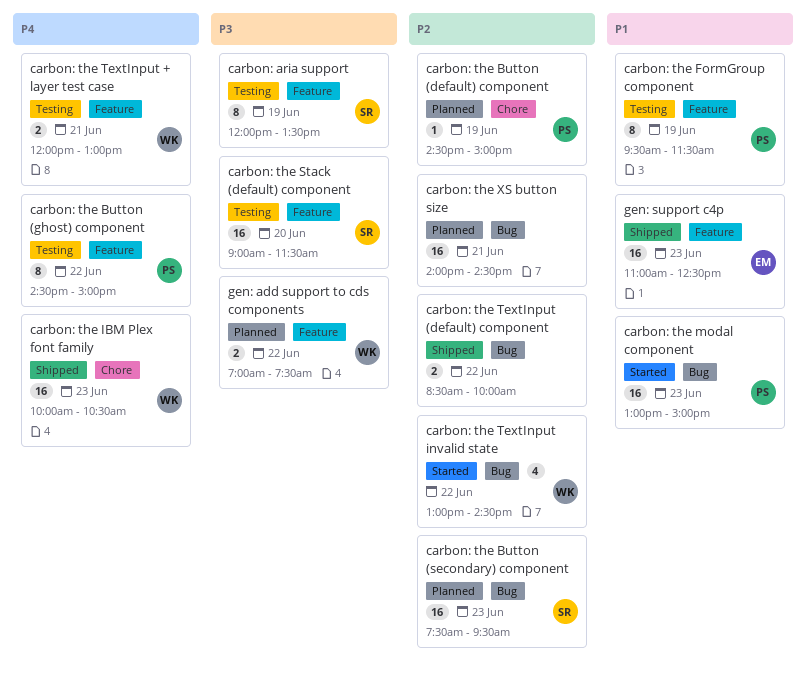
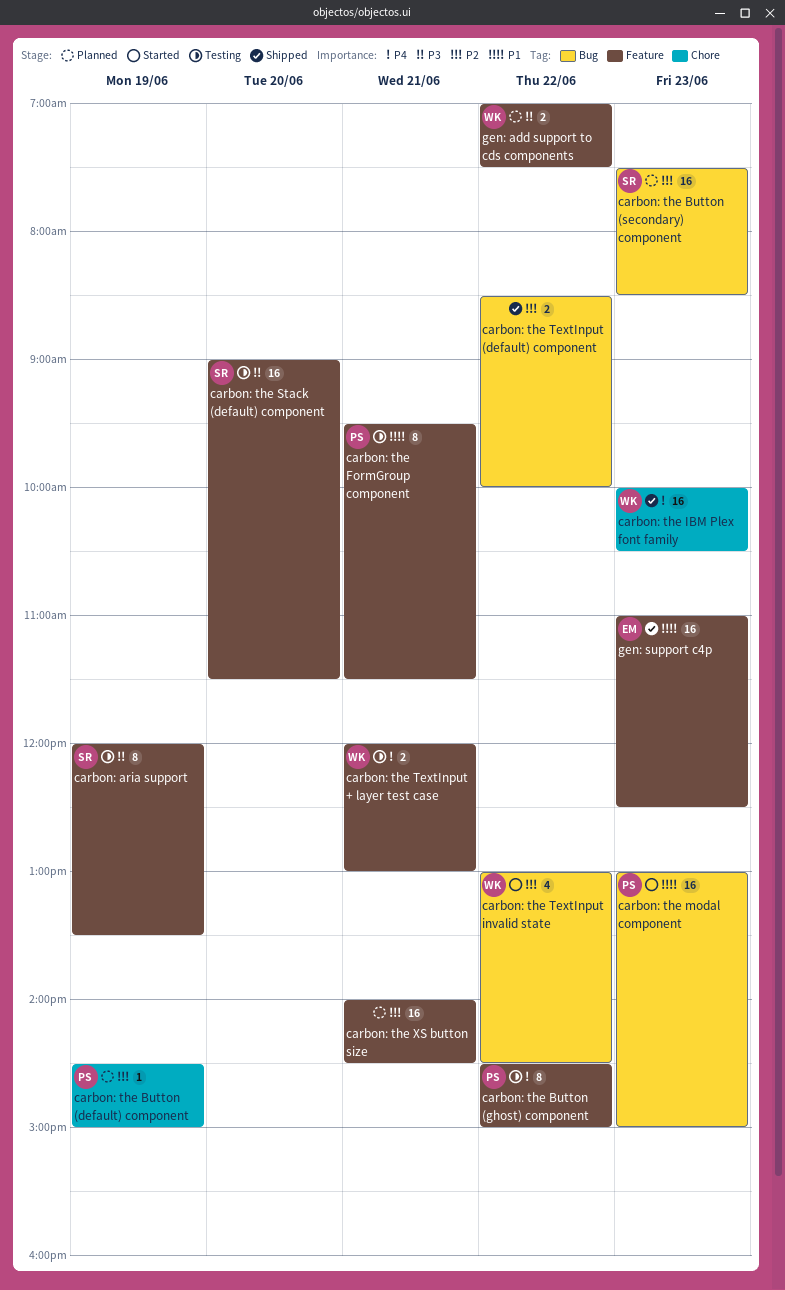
carbon: the Button (secondary) component, ends: 09:30 -> 08:30
carbon: the FormGroup component, day: Jun 19 -> Jun 21
carbon: the XS button size, label: Bug -> Feature

